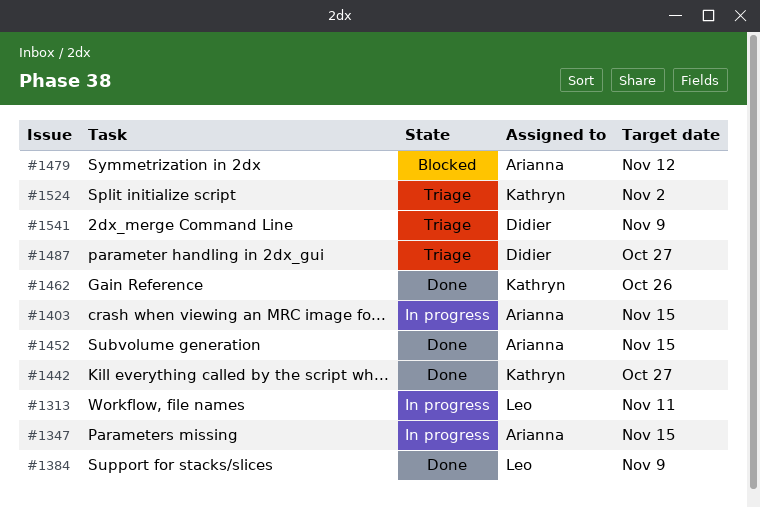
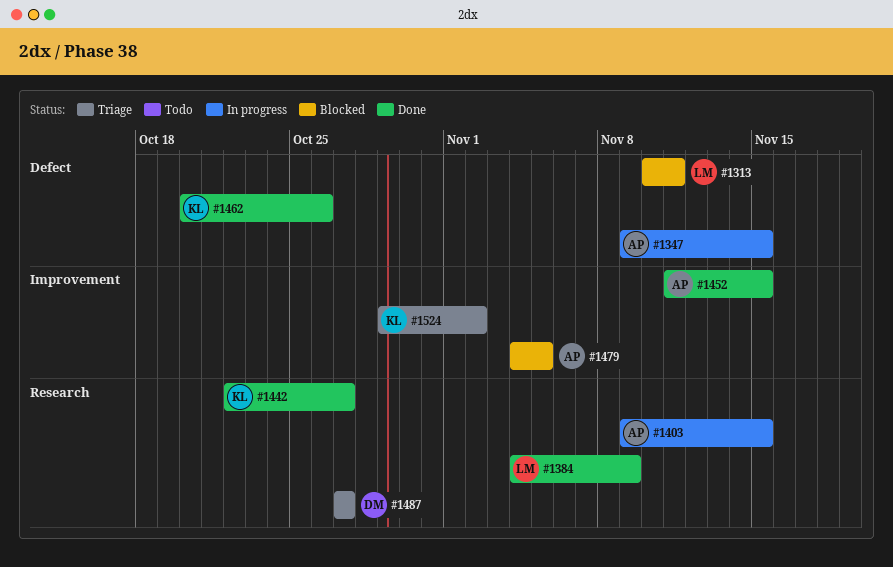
#1313, status: In progress -> Blocked
#1479, due: Nov 12 -> Nov 5
#1541: present -> none

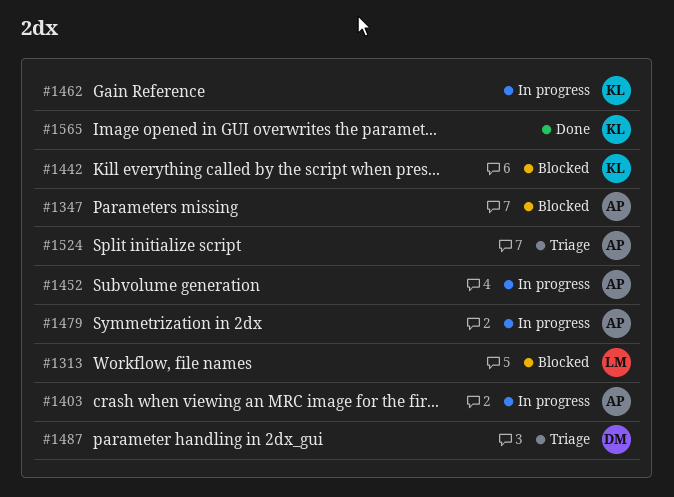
#1347, status: In progress -> Blocked
#1384: present -> none
#1442, status: Done -> Blocked
#1452, status: Done -> In progress
#1462, status: Done -> In progress
#1479, status: Blocked -> In progress
#1524, owner: KL -> AP
#1565: none -> present

